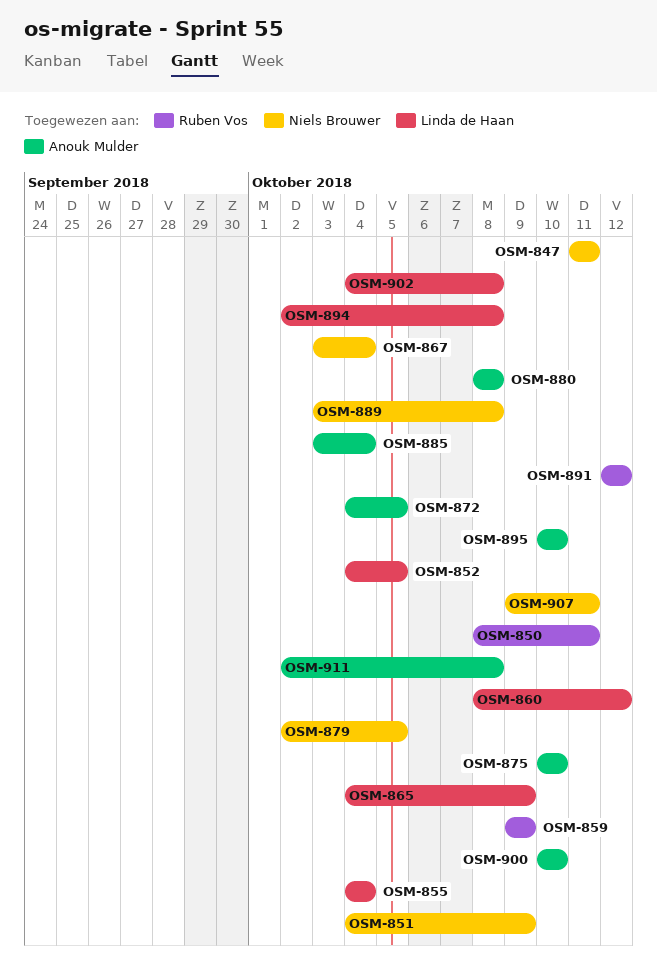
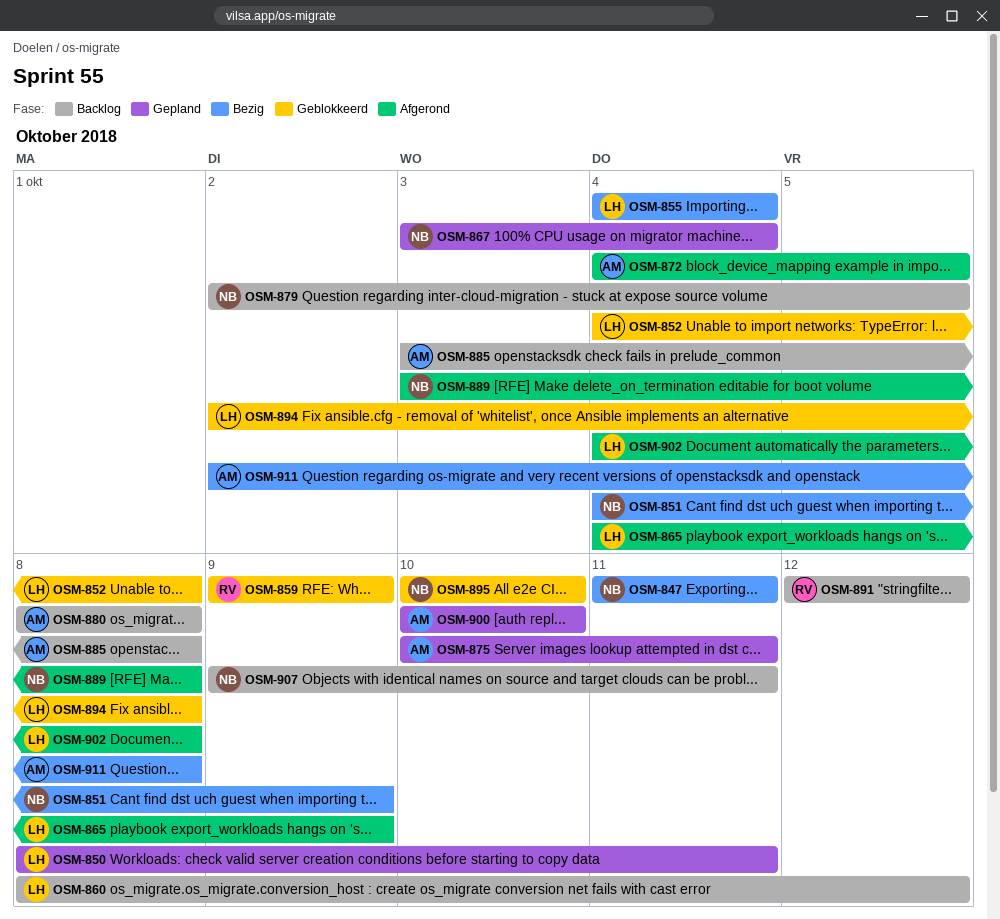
OSM-850, owner: Ruben Vos -> Linda de Haan
OSM-852, due: Oct 5 -> Oct 8
OSM-875, due: Oct 10 -> Oct 11
OSM-885, due: Oct 4 -> Oct 8
OSM-895, owner: Anouk Mulder -> Niels Brouwer

